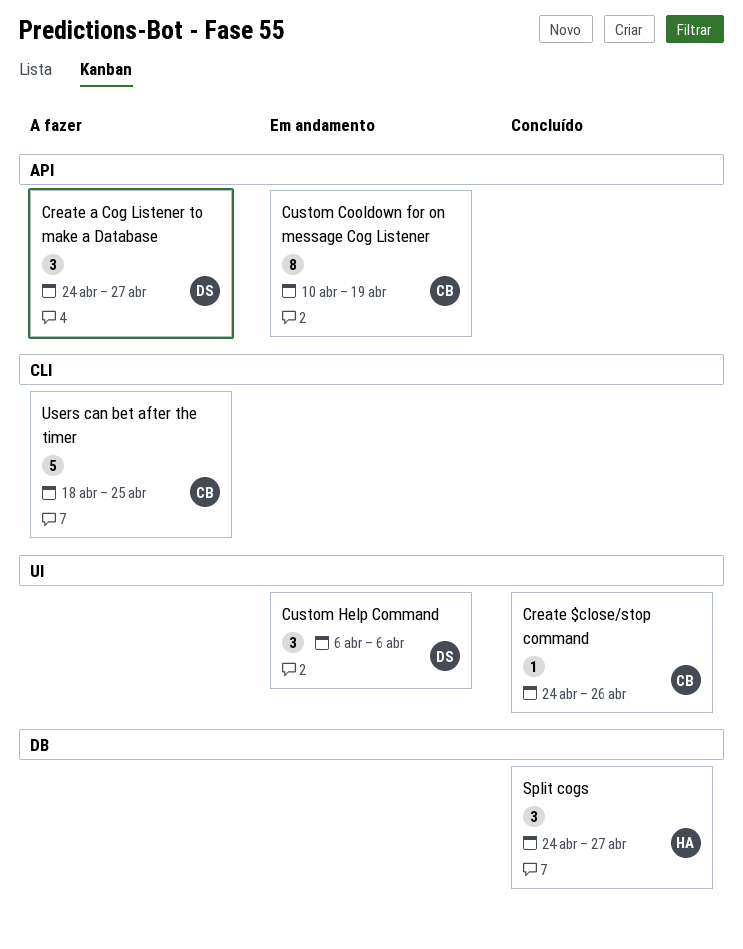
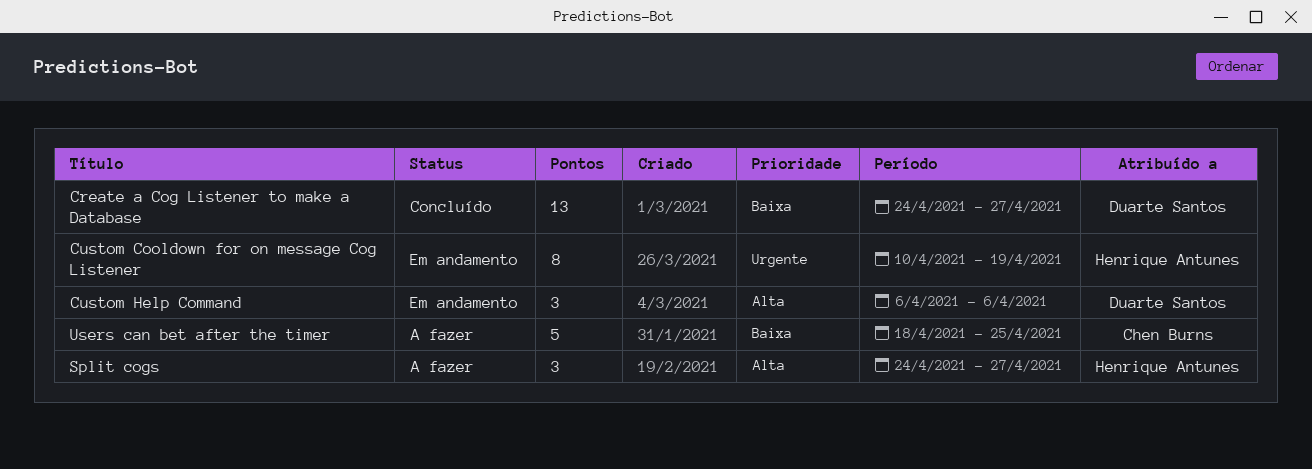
Create $close/stop command: present -> none
Create a Cog Listener to make a Database, status: A fazer -> Concluído
Create a Cog Listener to make a Database, estimate: 3 -> 13
Custom Cooldown for on message Cog Listener, owner: Chen Burns -> Henrique Antunes
Split cogs, status: Concluído -> A fazer

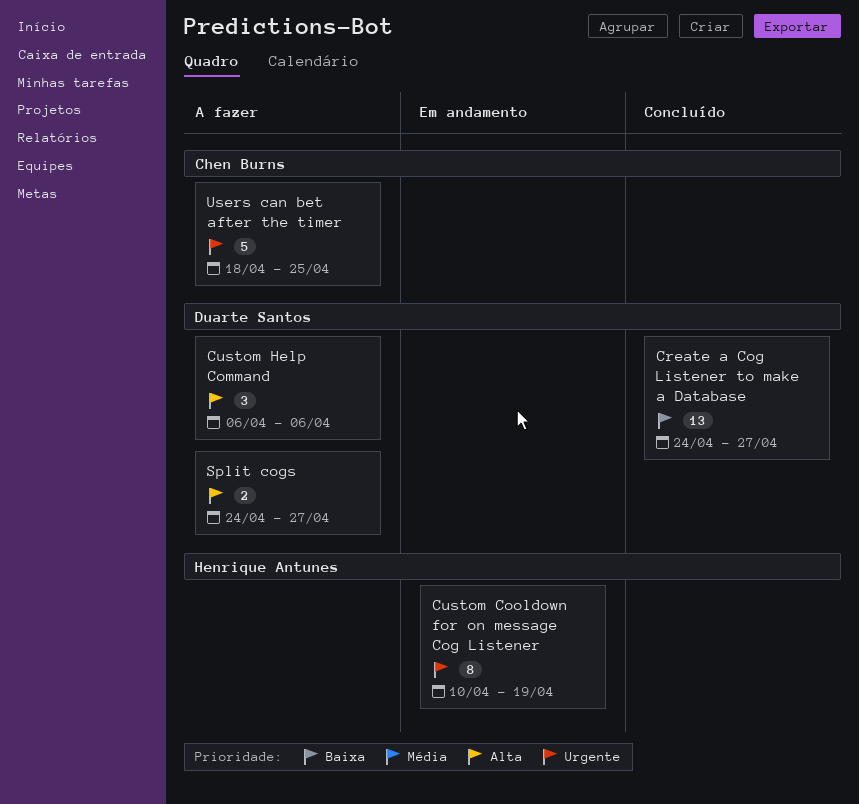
Custom Help Command, status: Em andamento -> A fazer
Split cogs, owner: Henrique Antunes -> Duarte Santos
Split cogs, estimate: 3 -> 2
Users can bet after the timer, priority: Baixa -> Urgente

